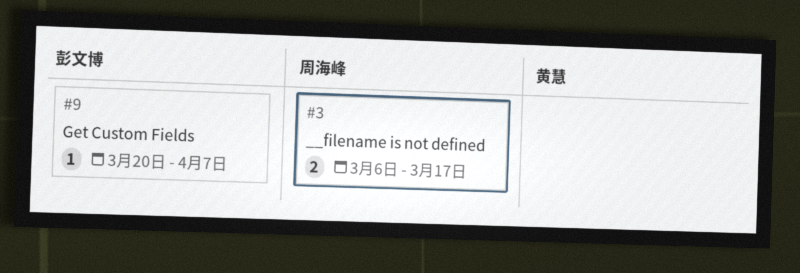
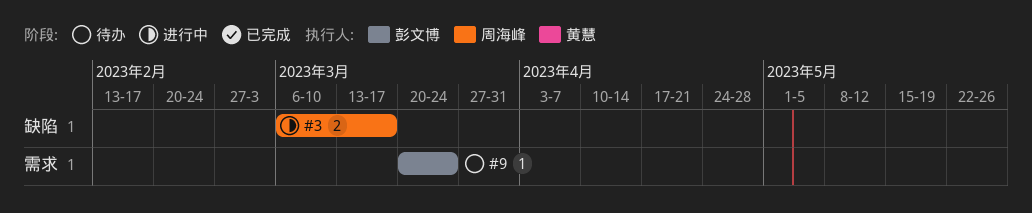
#9, due: Apr 7 -> Mar 24

